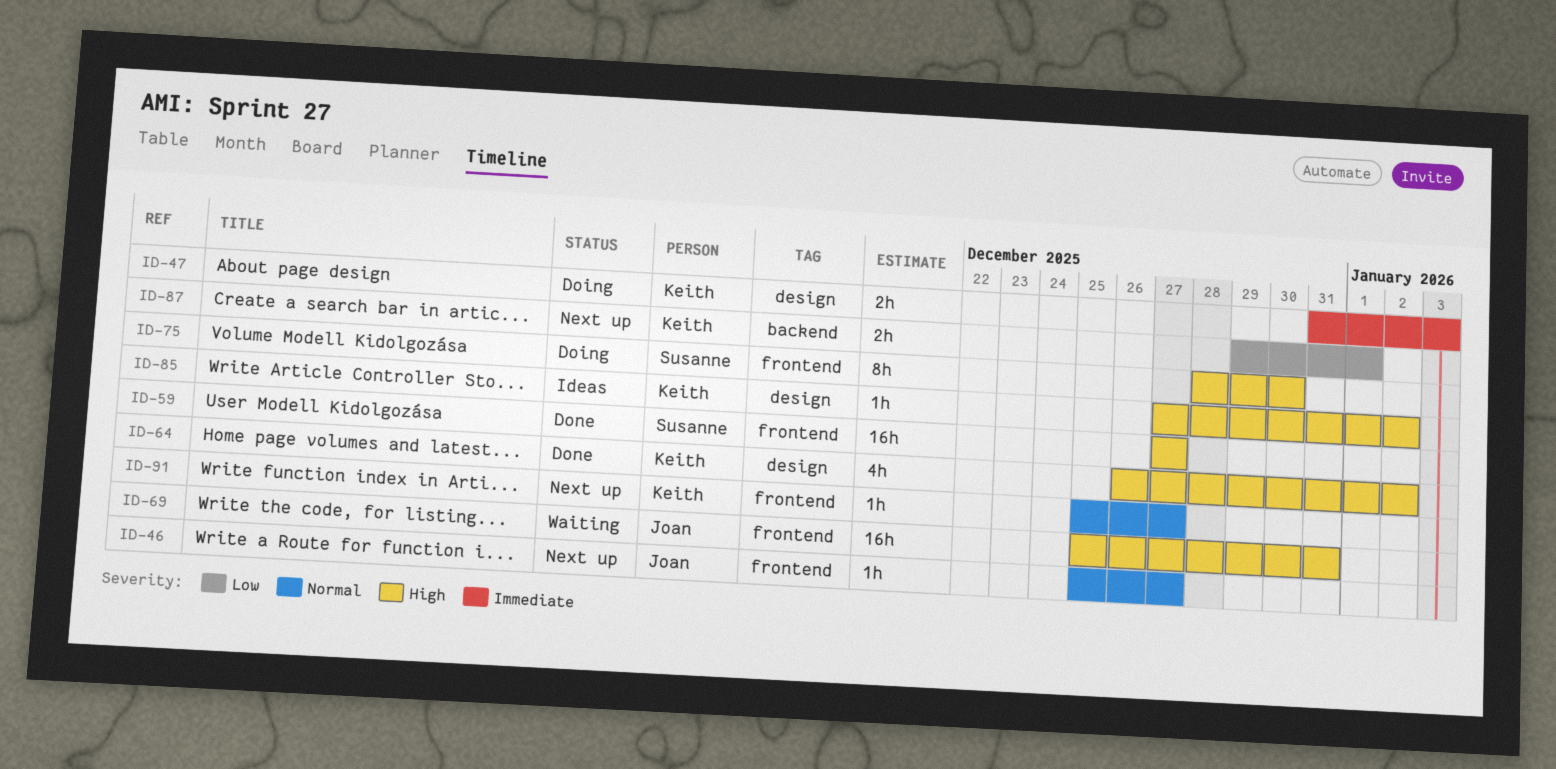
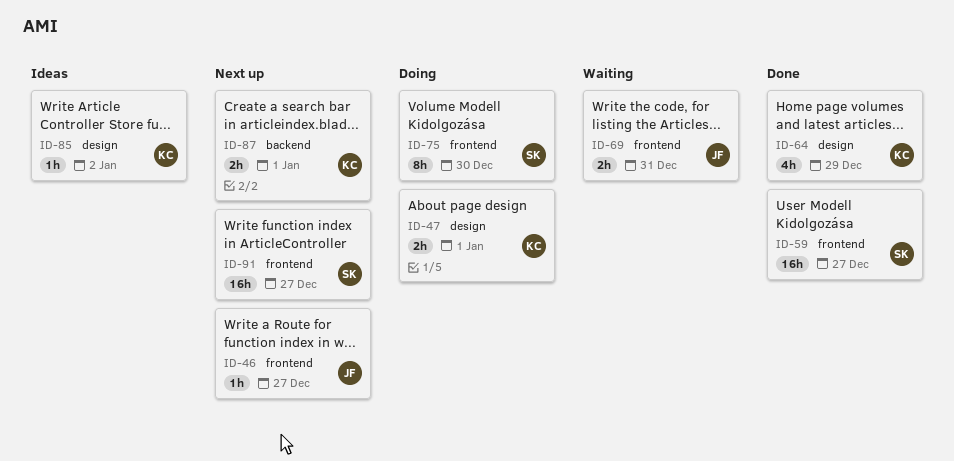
ID-47, due: Jan 3 -> Jan 1
ID-64, due: Jan 2 -> Dec 29
ID-69, estimate: 16h -> 2h
ID-91, owner: Keith -> Susanne
ID-91, estimate: 1h -> 16h

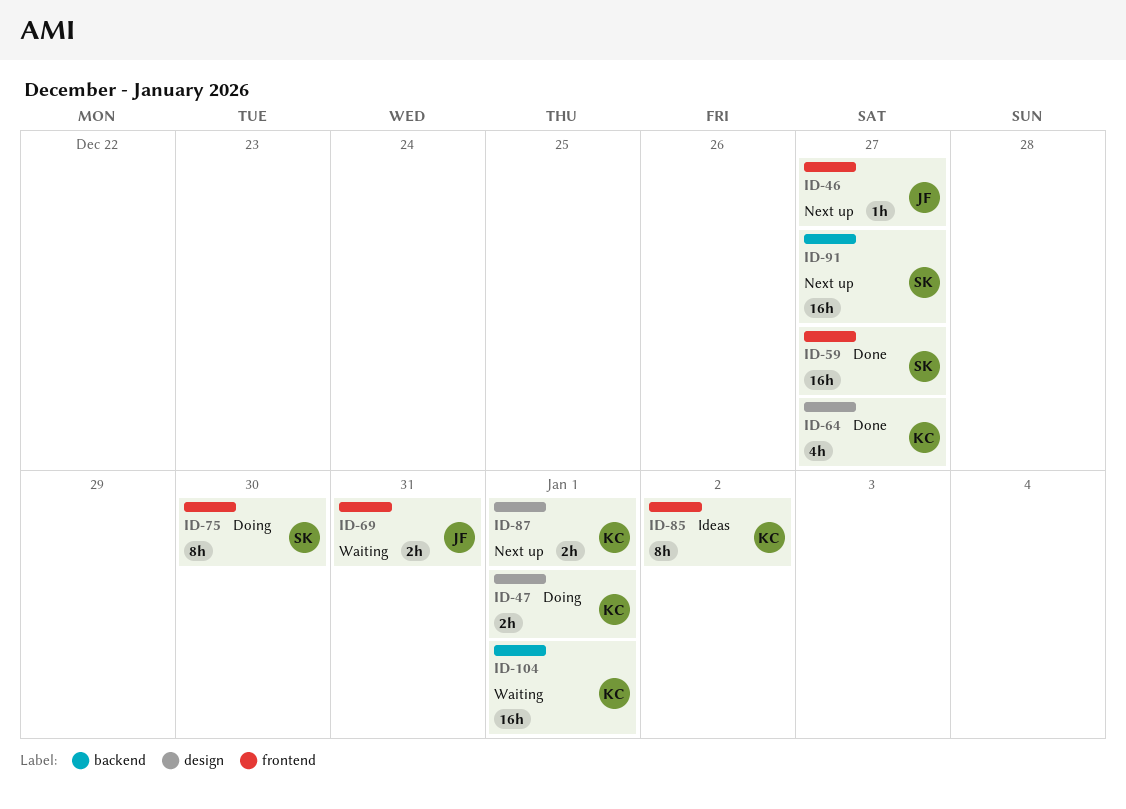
ID-64, due: Dec 29 -> Dec 27
ID-85, label: design -> frontend
ID-85, estimate: 1h -> 8h
ID-87, label: backend -> design
ID-91, label: frontend -> backend
ID-104: none -> present

